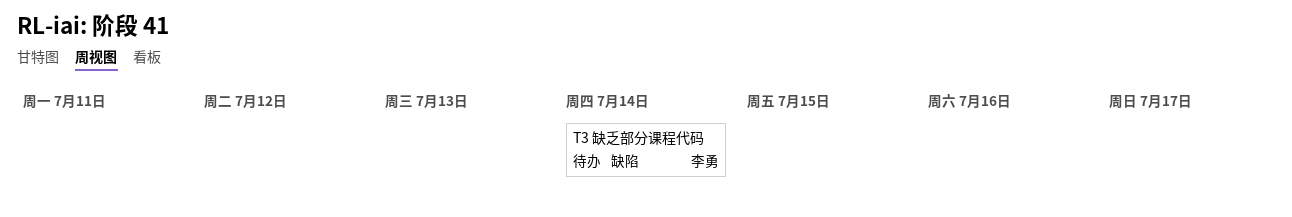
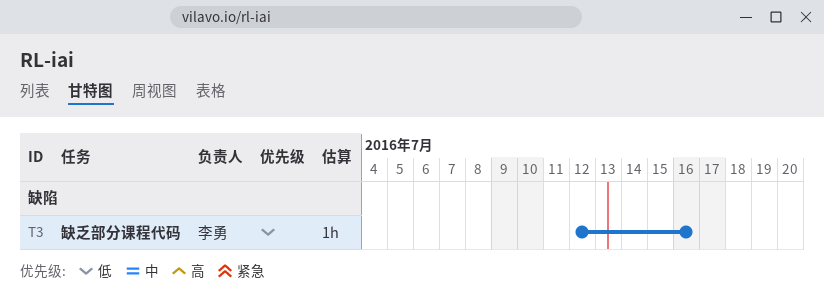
T3, due: Jul 14 -> Jul 16

